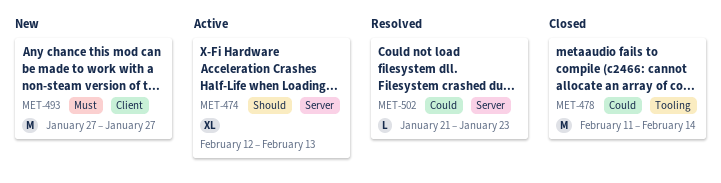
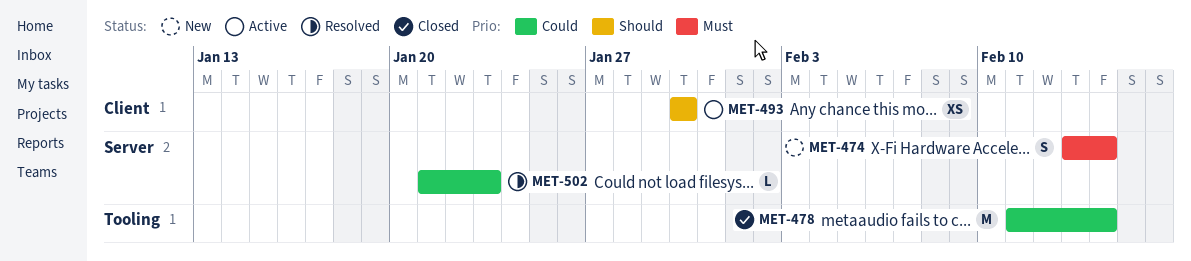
MET-474, status: Active -> New
MET-474, priority: Should -> Must
MET-474, estimate: XL -> S
MET-474, start: Feb 12 -> Feb 13
MET-474, due: Feb 13 -> Feb 14
MET-493, status: New -> Active
MET-493, priority: Must -> Should
MET-493, estimate: M -> XS
MET-493, start: Jan 27 -> Jan 30
MET-493, due: Jan 27 -> Jan 30

